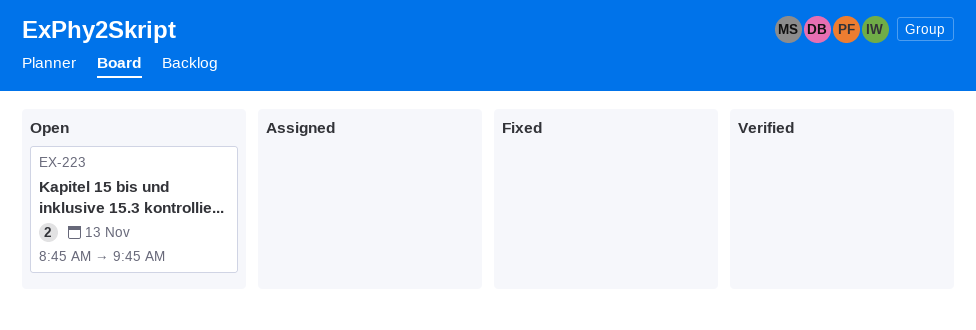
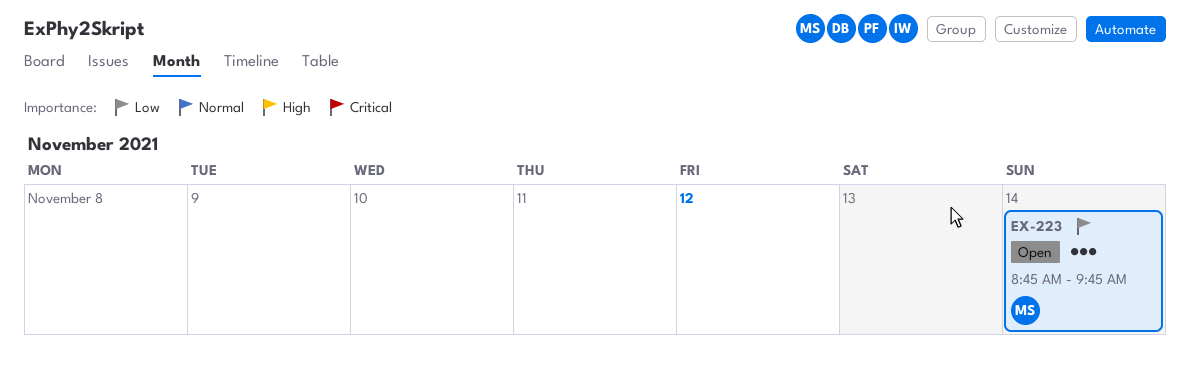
EX-223, estimate: 2 -> 3
EX-223, day: Nov 13 -> Nov 14

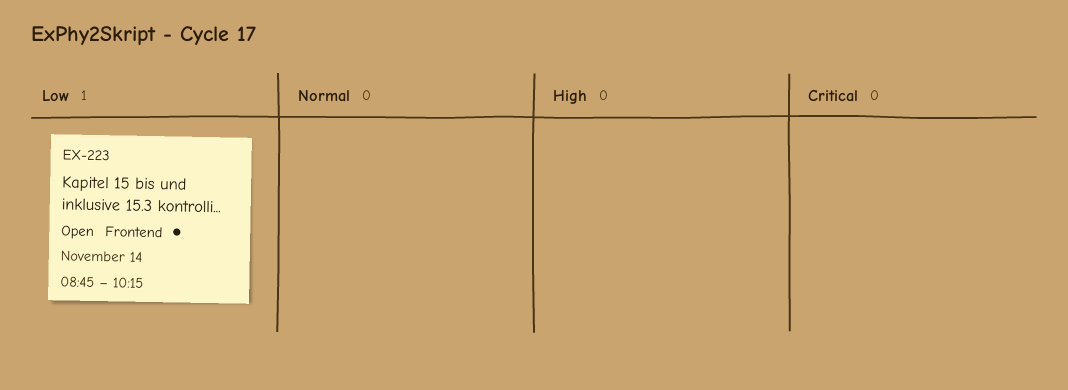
EX-223, estimate: 3 -> 1
EX-223, ends: 09:45 -> 10:15

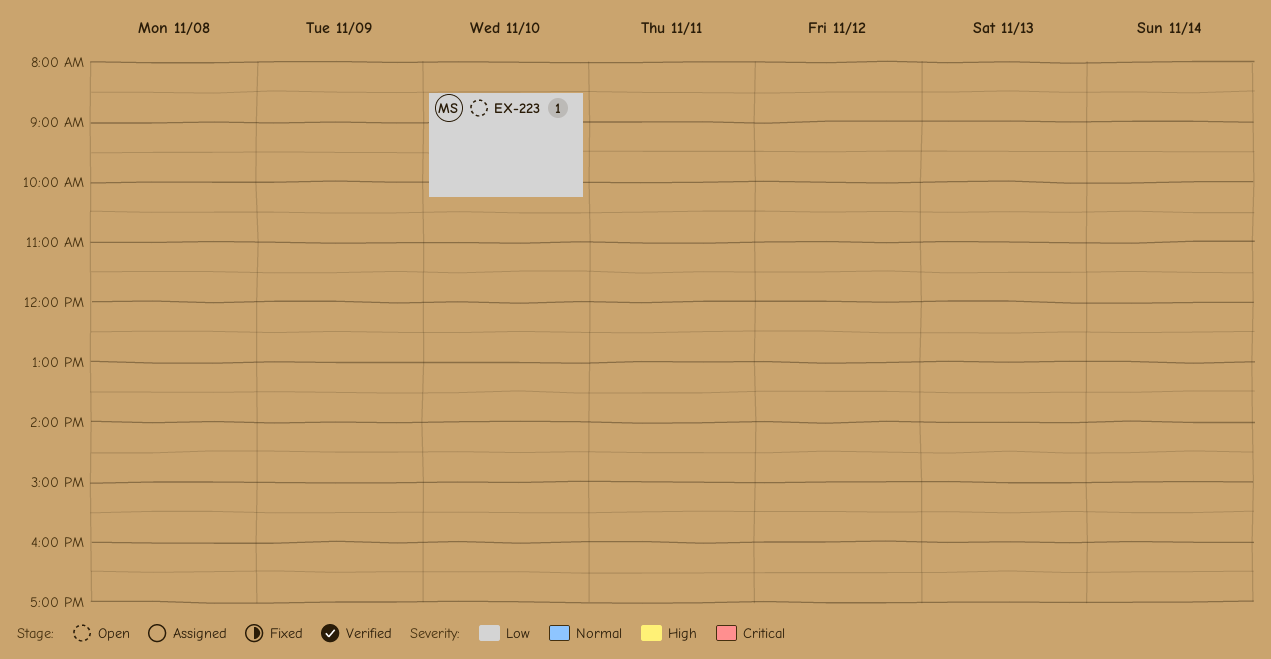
EX-223, day: Nov 14 -> Nov 10
EX-223, begins: 08:45 -> 08:30

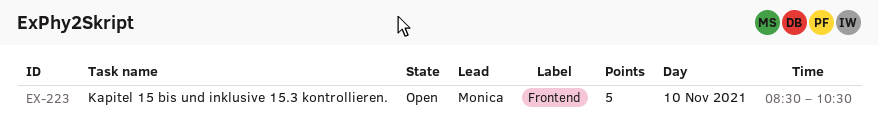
EX-223, estimate: 1 -> 5
EX-223, ends: 10:15 -> 10:30

